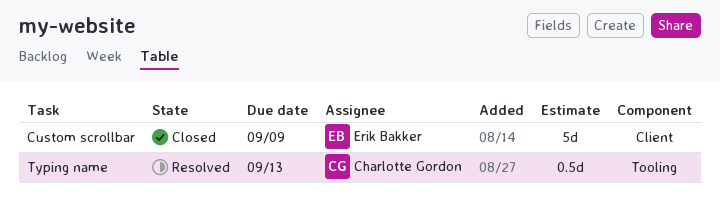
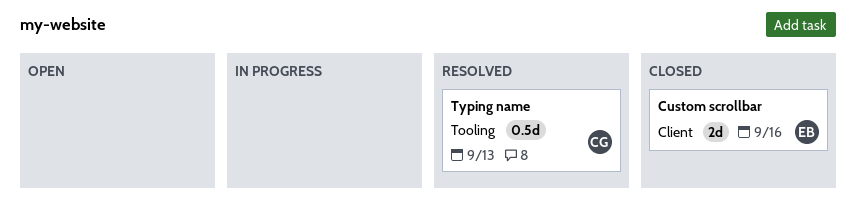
Custom scrollbar, estimate: 5d -> 2d
Custom scrollbar, due: Sep 9 -> Sep 16

